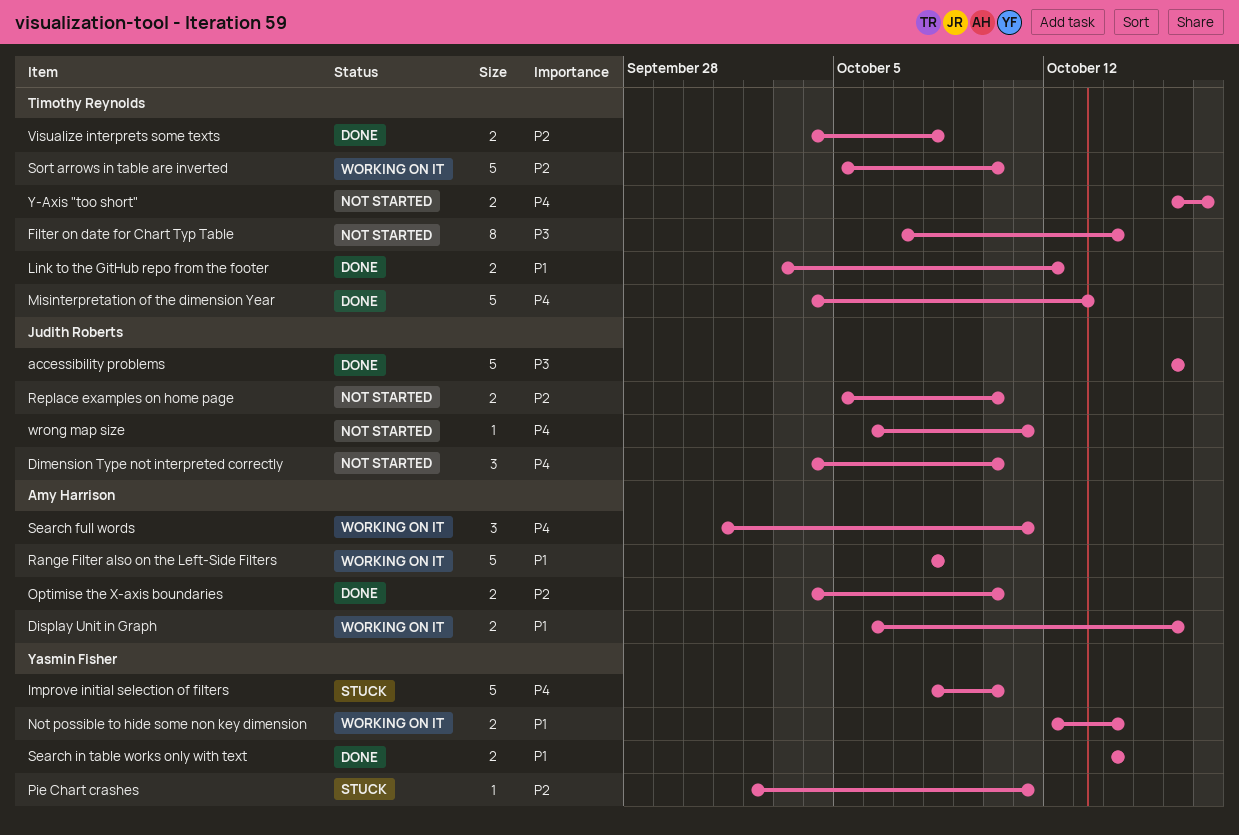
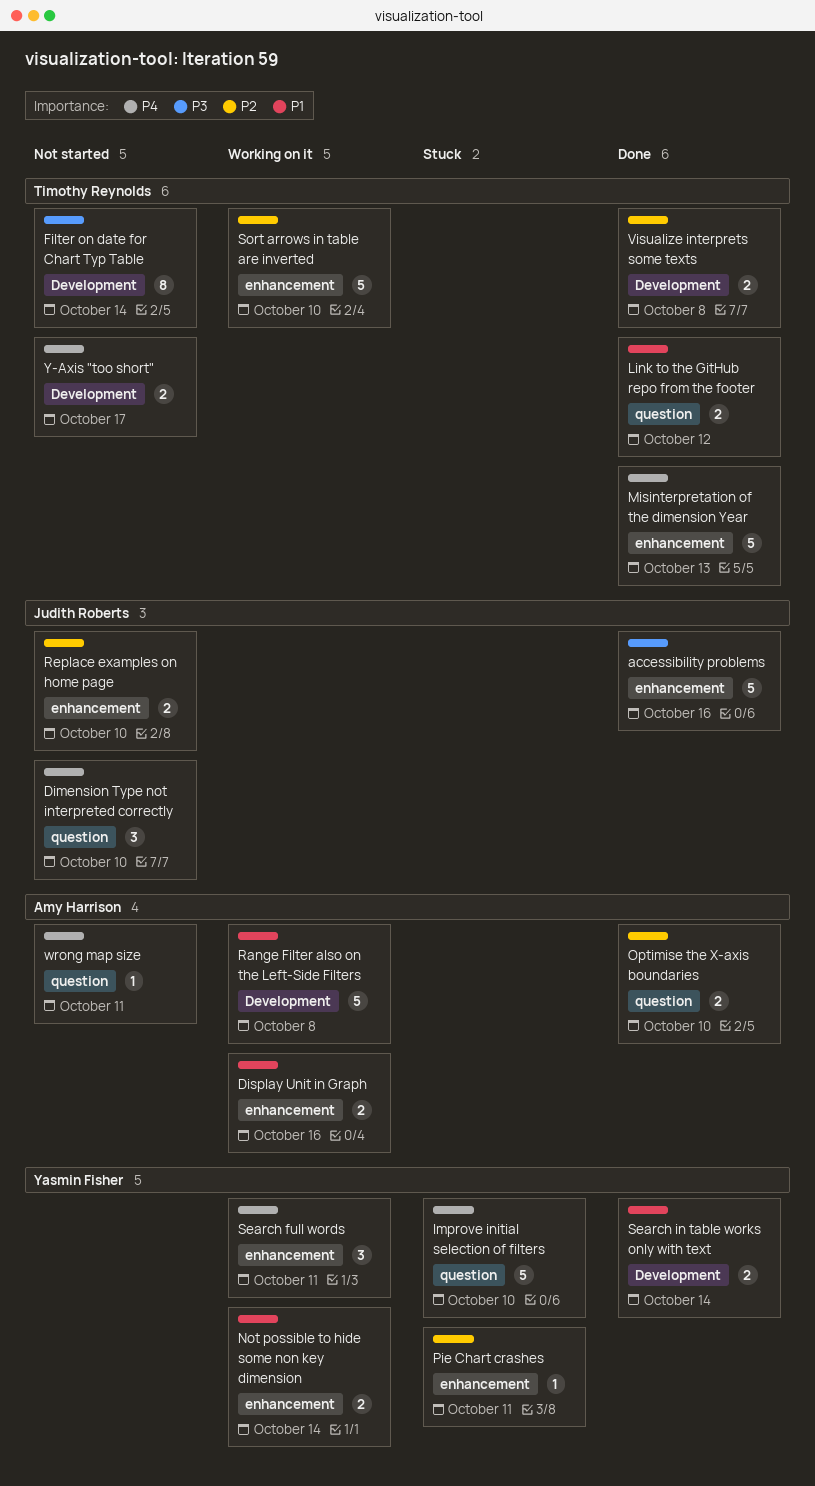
Search full words, owner: Amy Harrison -> Yasmin Fisher
wrong map size, owner: Judith Roberts -> Amy Harrison

